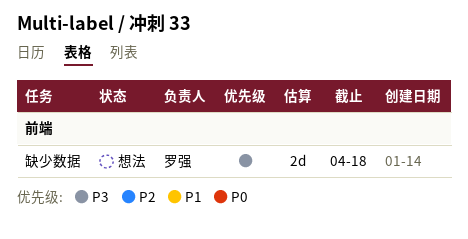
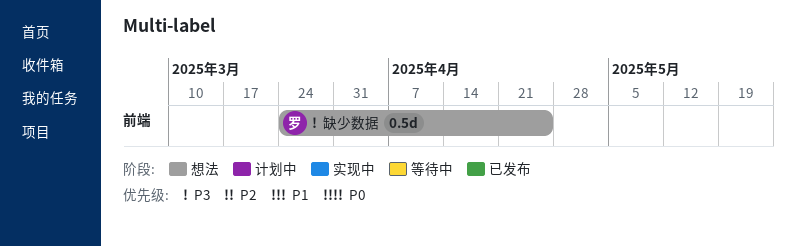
缺少数据, estimate: 2d -> 0.5d
缺少数据, due: Apr 18 -> Apr 25

